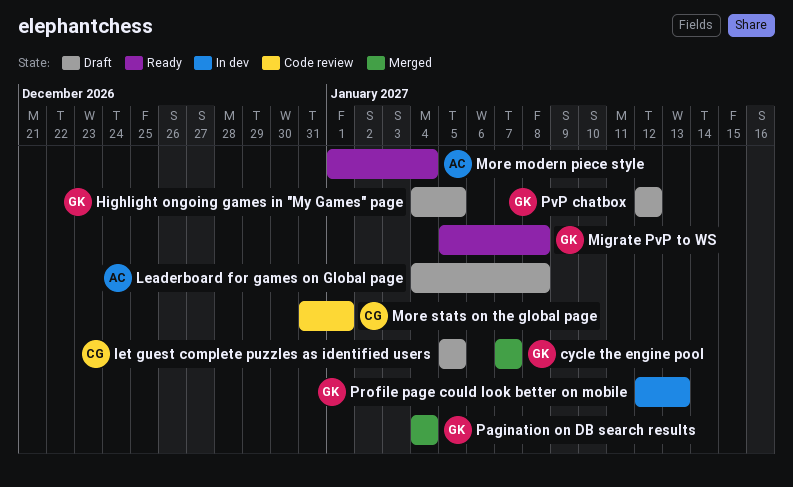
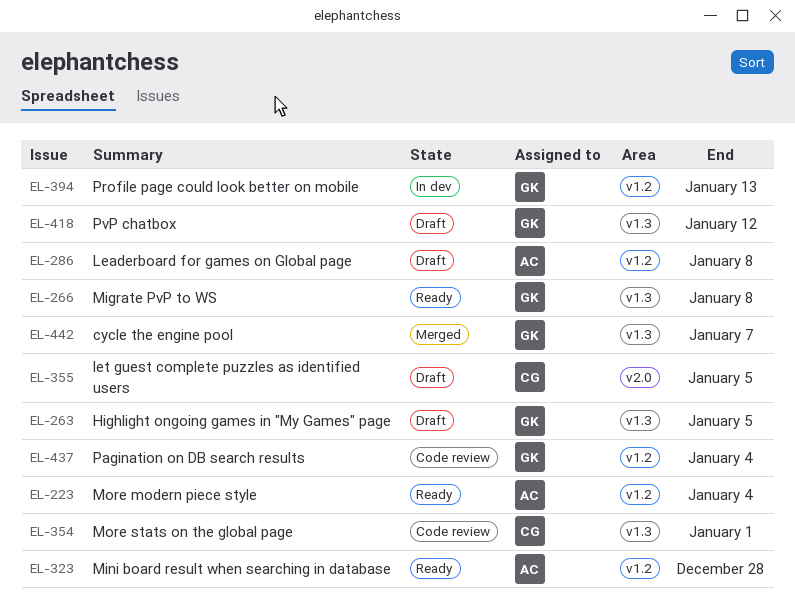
Mini board result when searching in database: none -> present
Pagination on DB search results, status: Merged -> Code review

